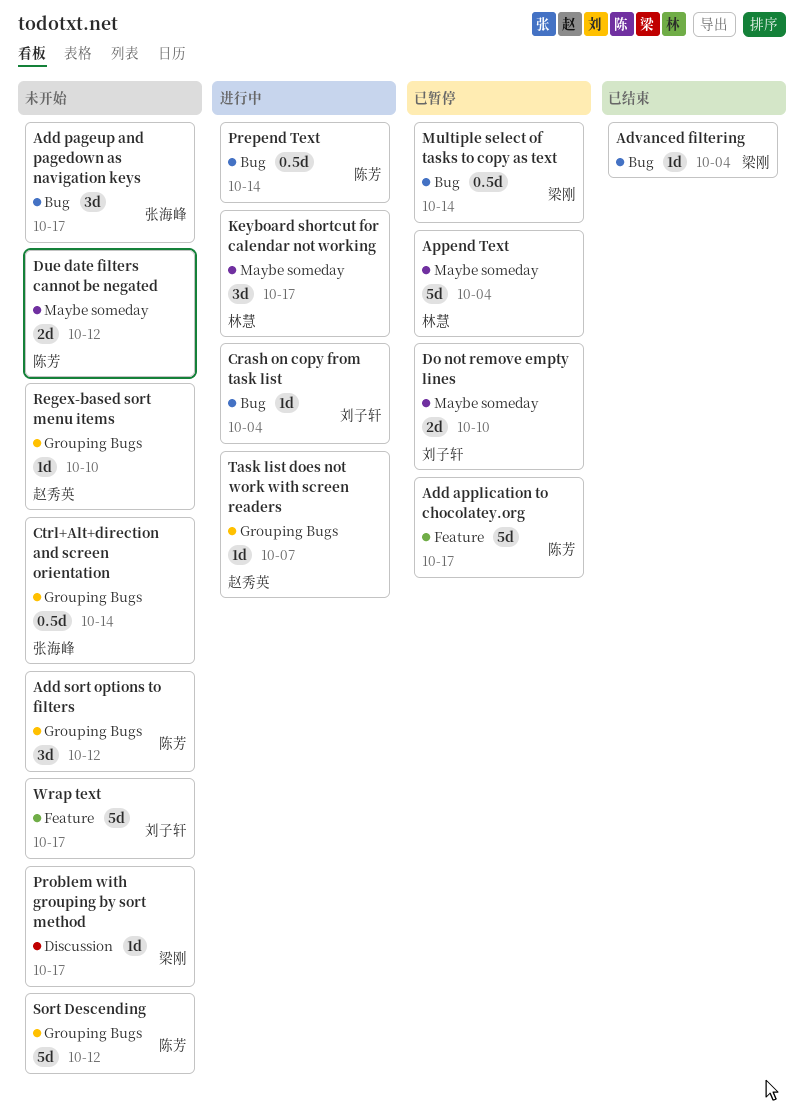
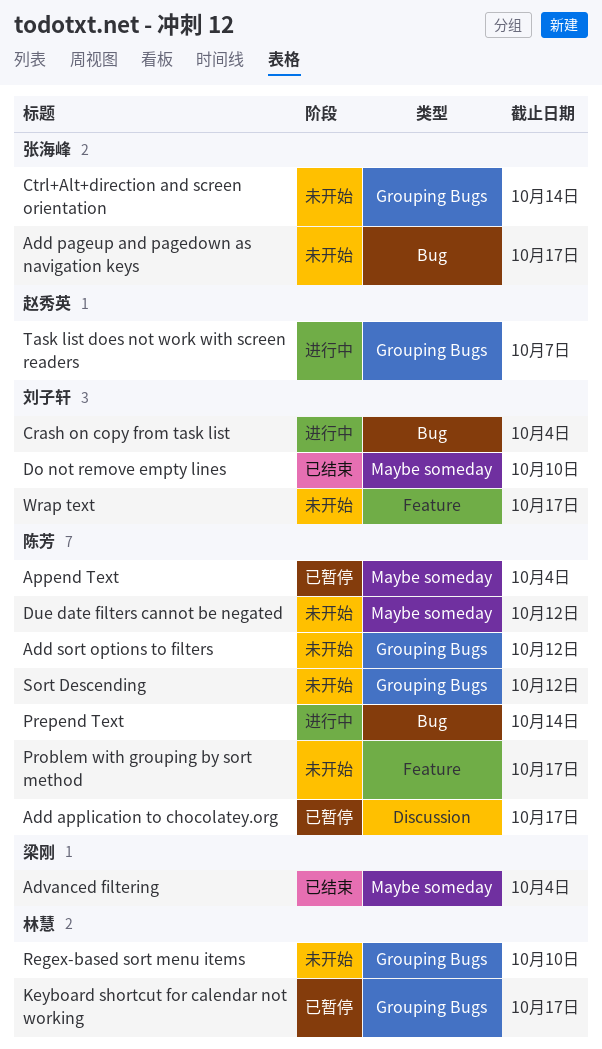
Add application to chocolatey.org, label: Feature -> Discussion
Advanced filtering, label: Bug -> Maybe someday
Append Text, owner: 林慧 -> 陈芳
Do not remove empty lines, status: 已暂停 -> 已结束
Keyboard shortcut for calendar not working, status: 进行中 -> 已暂停
Keyboard shortcut for calendar not working, label: Maybe someday -> Grouping Bugs
Multiple select of tasks to copy as text: present -> none
Problem with grouping by sort method, owner: 梁刚 -> 陈芳
Problem with grouping by sort method, label: Discussion -> Feature
Regex-based sort menu items, owner: 赵秀英 -> 林慧

